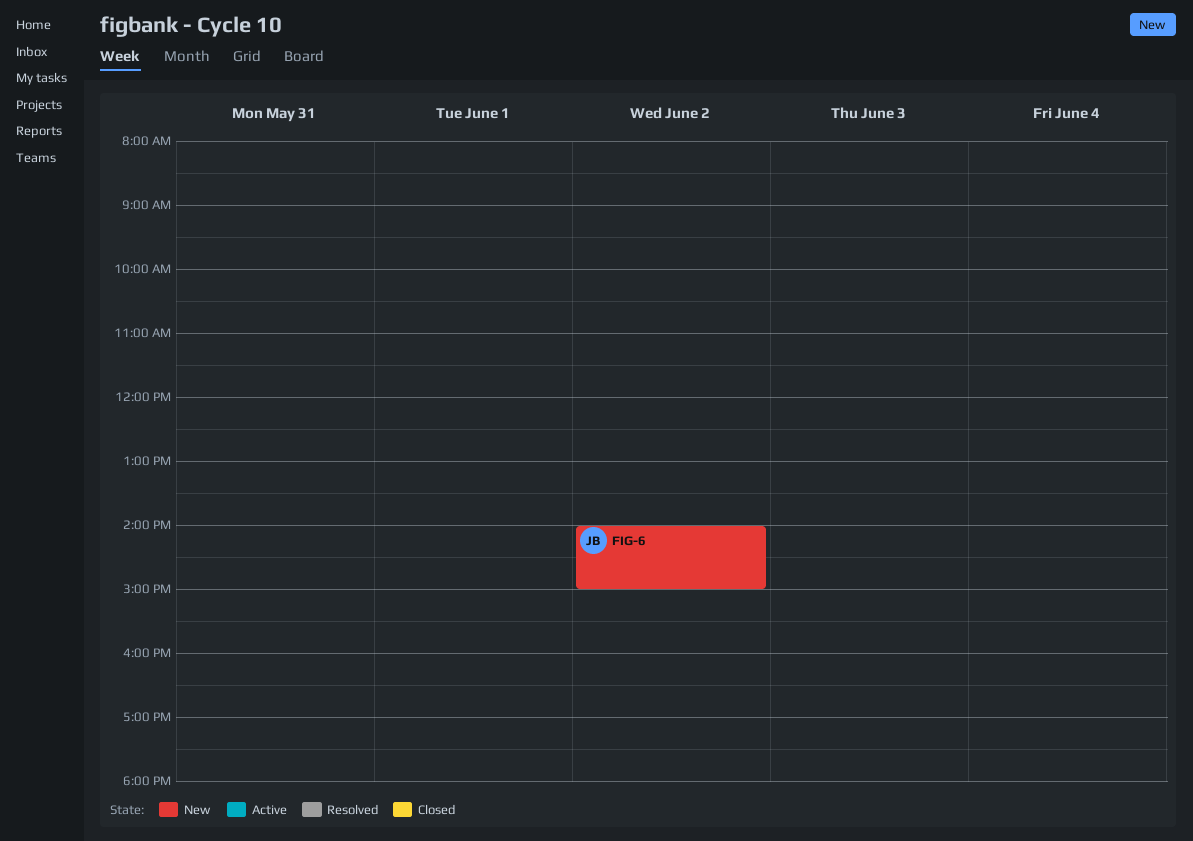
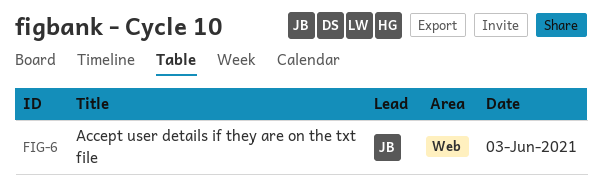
FIG-6, day: Jun 2 -> Jun 3

